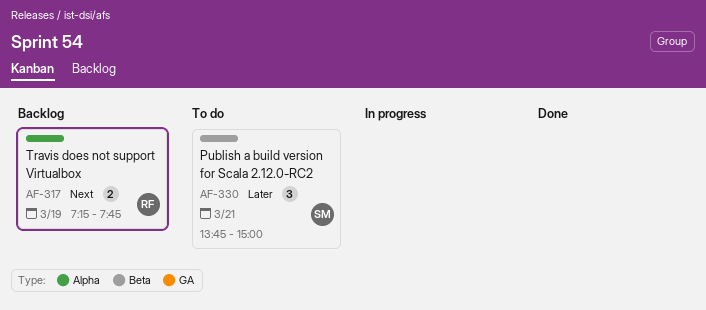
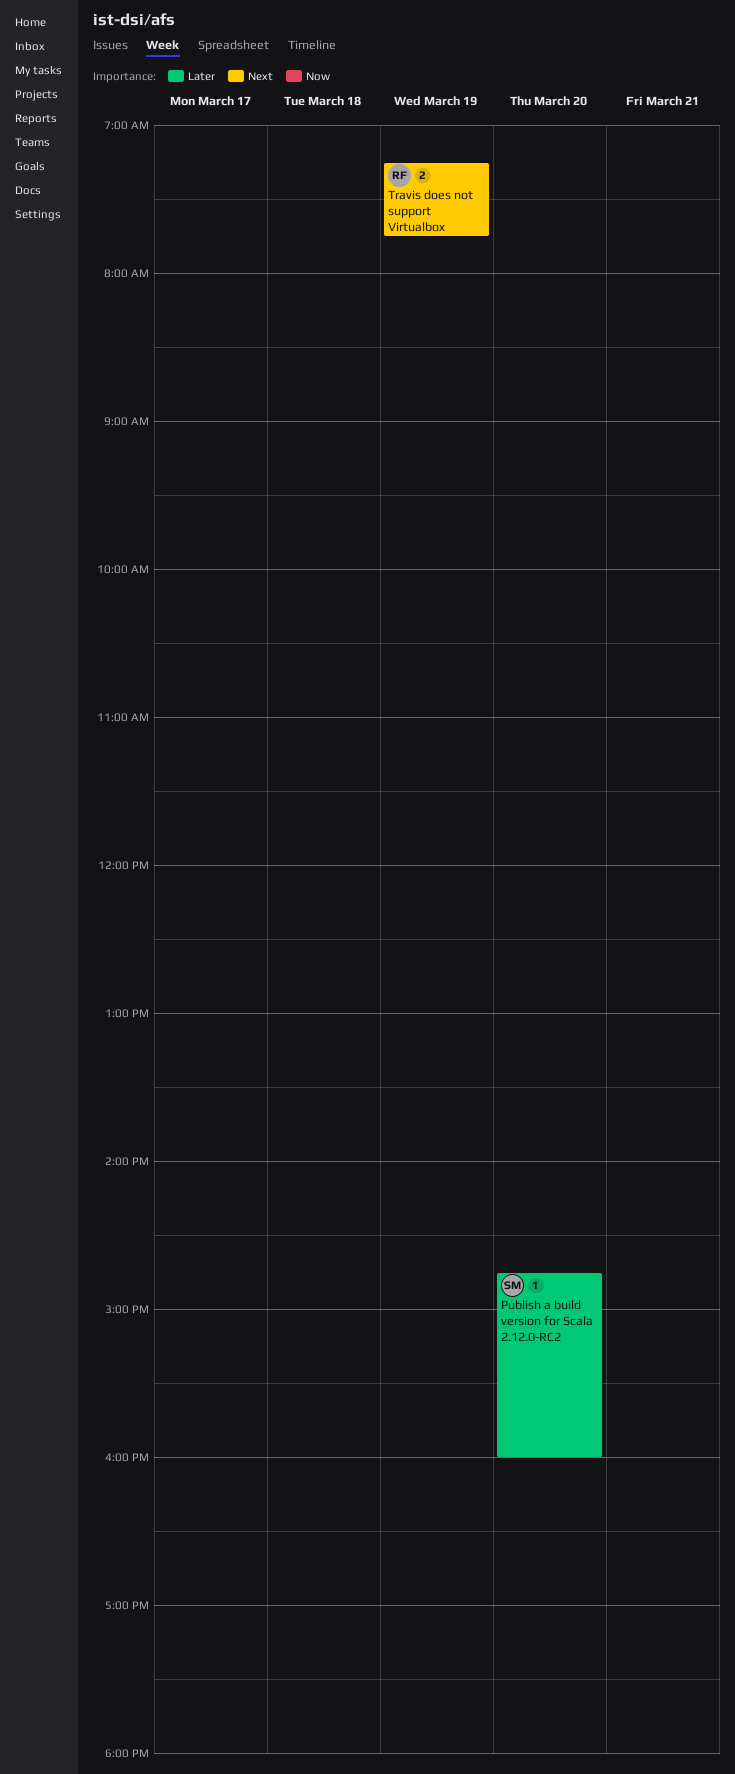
Publish a build version for Scala 2.12.0-RC2, estimate: 3 -> 1
Publish a build version for Scala 2.12.0-RC2, day: Mar 21 -> Mar 20
Publish a build version for Scala 2.12.0-RC2, begins: 13:45 -> 14:45
Publish a build version for Scala 2.12.0-RC2, ends: 15:00 -> 16:00

